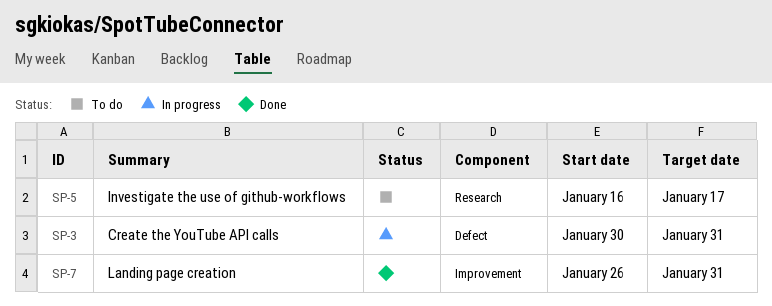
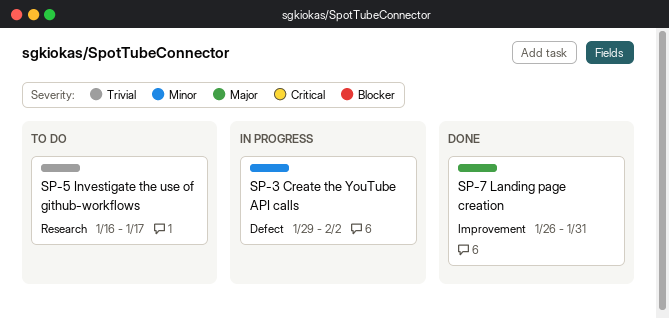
SP-3, start: Jan 30 -> Jan 29
SP-3, due: Jan 31 -> Feb 2

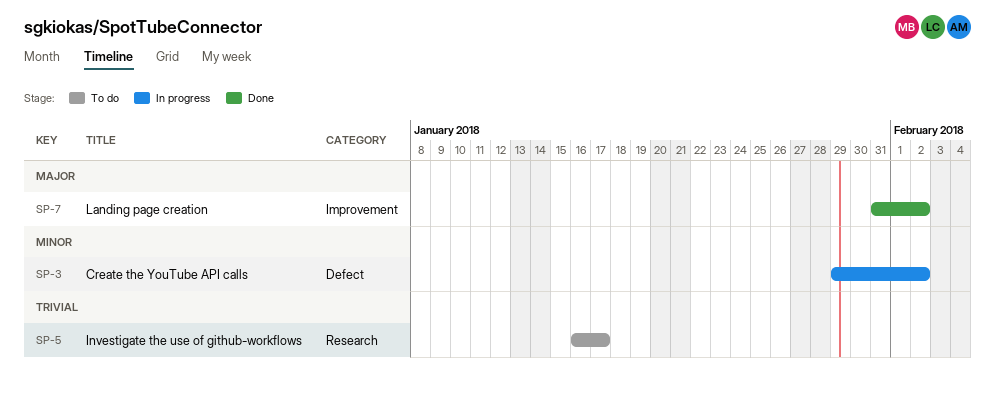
SP-7, start: Jan 26 -> Jan 31
SP-7, due: Jan 31 -> Feb 2

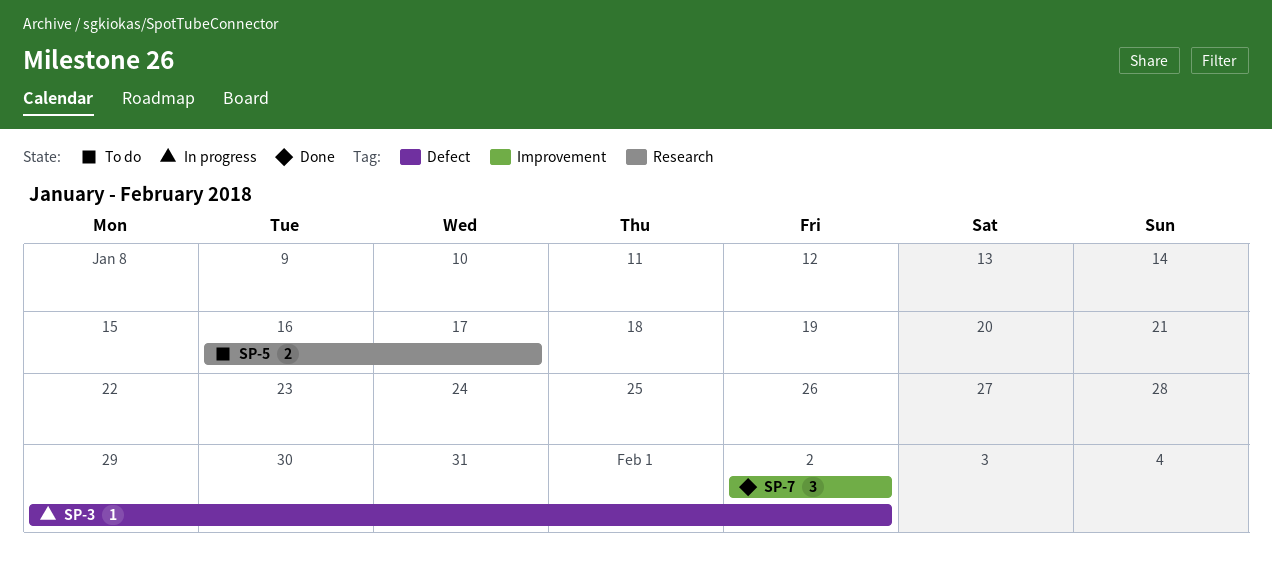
SP-7, start: Jan 31 -> Feb 2

